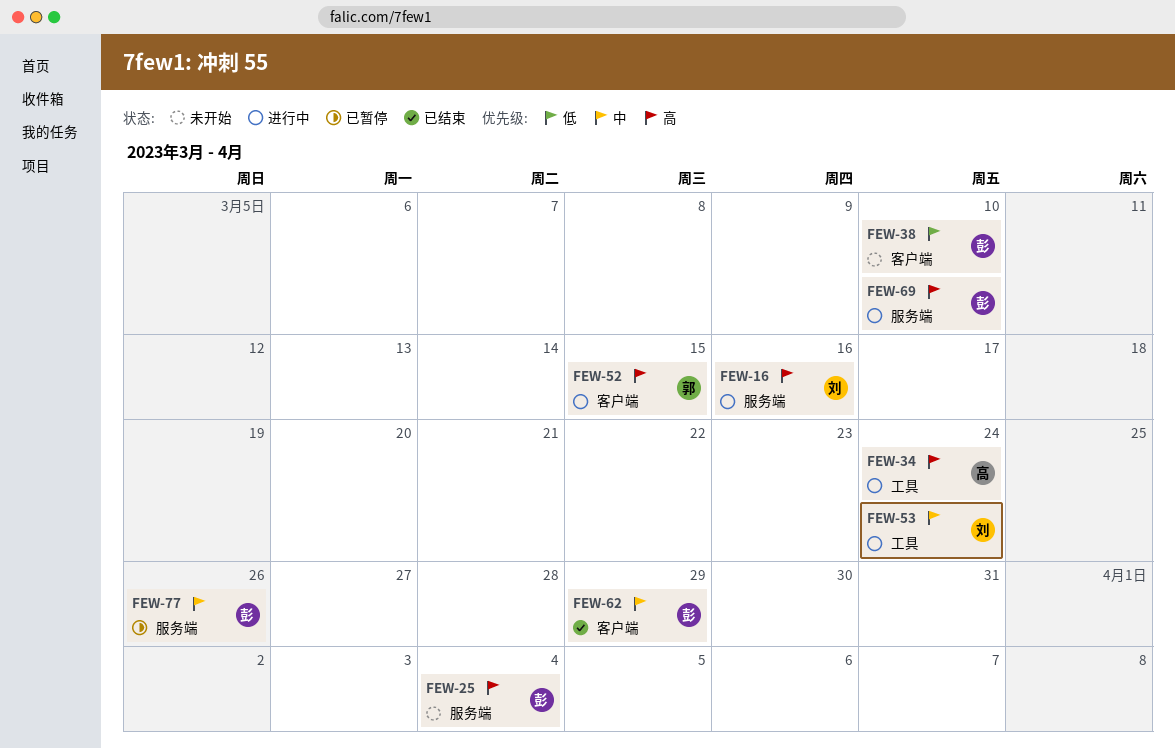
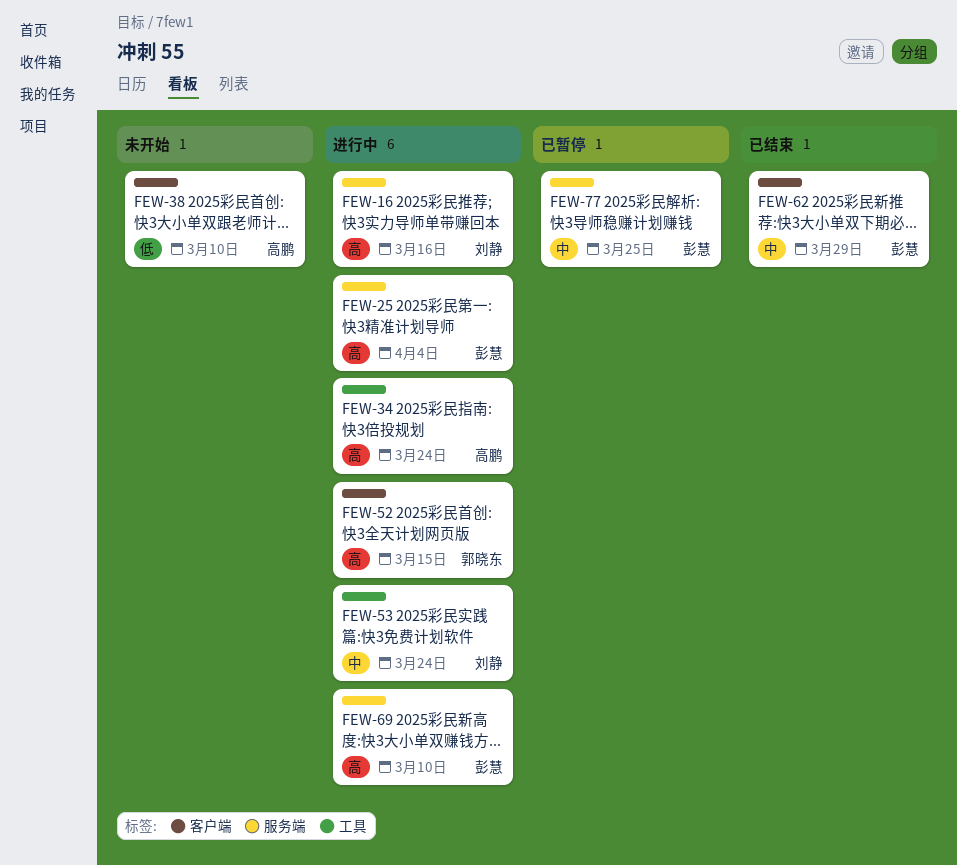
FEW-25, status: 未开始 -> 进行中
FEW-38, owner: 彭慧 -> 高鹏
FEW-77, due: Mar 26 -> Mar 25

